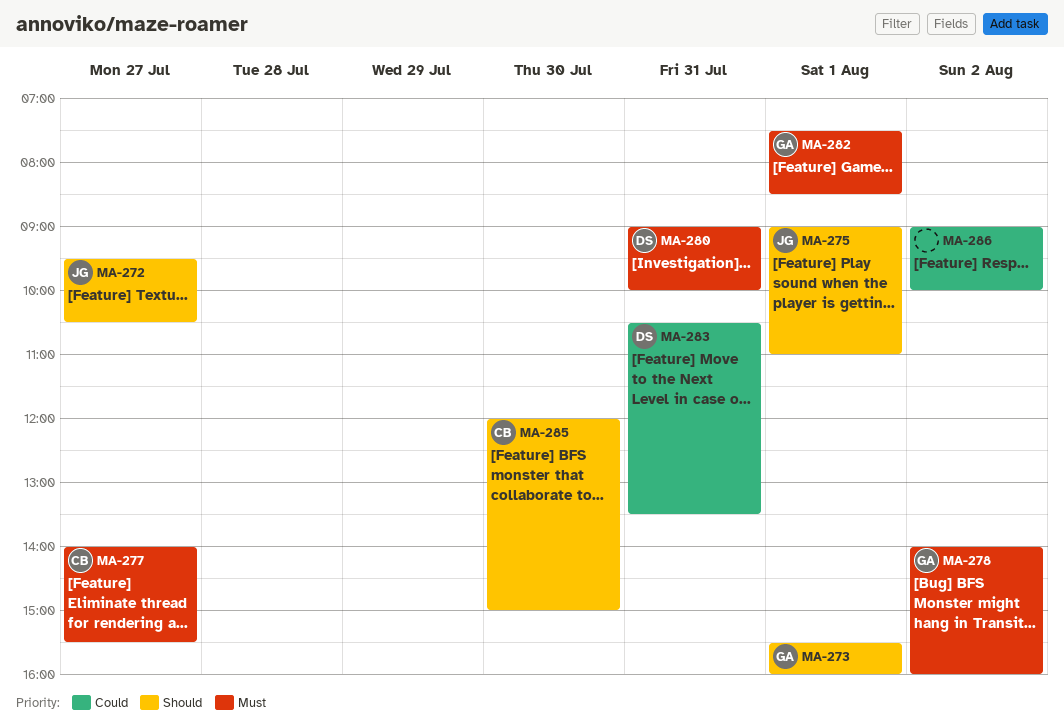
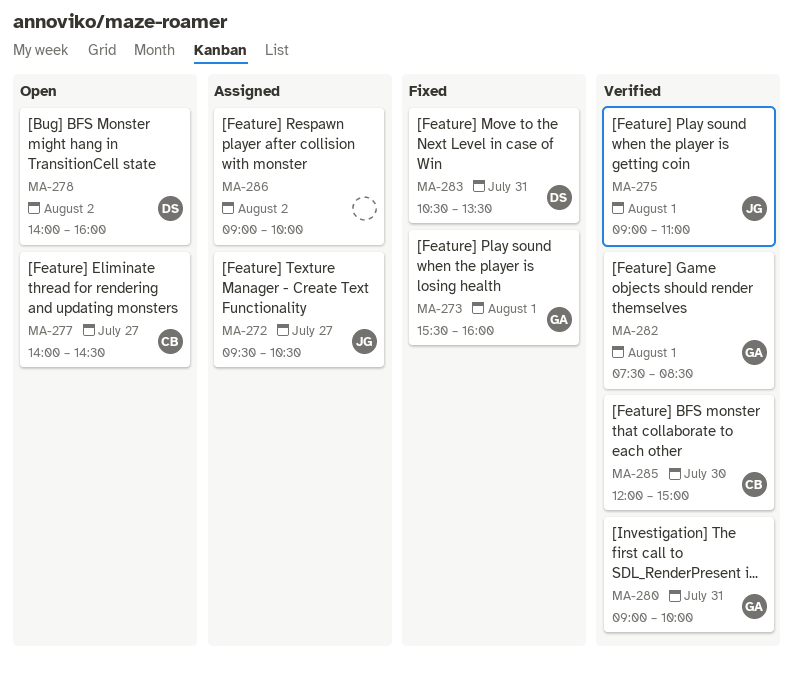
MA-277, ends: 15:30 -> 14:30
MA-278, owner: GA -> DS
MA-280, owner: DS -> GA

